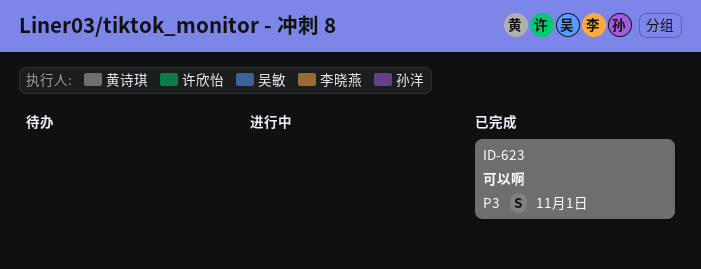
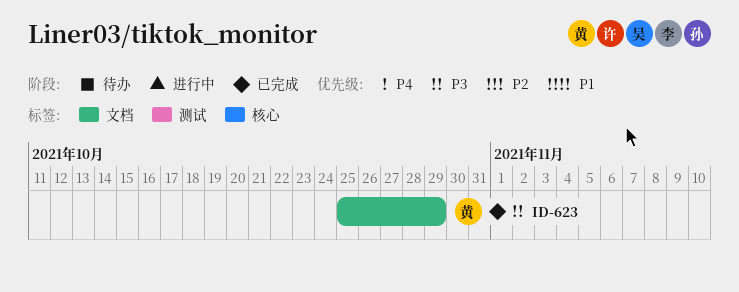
ID-623, due: Nov 1 -> Oct 29

